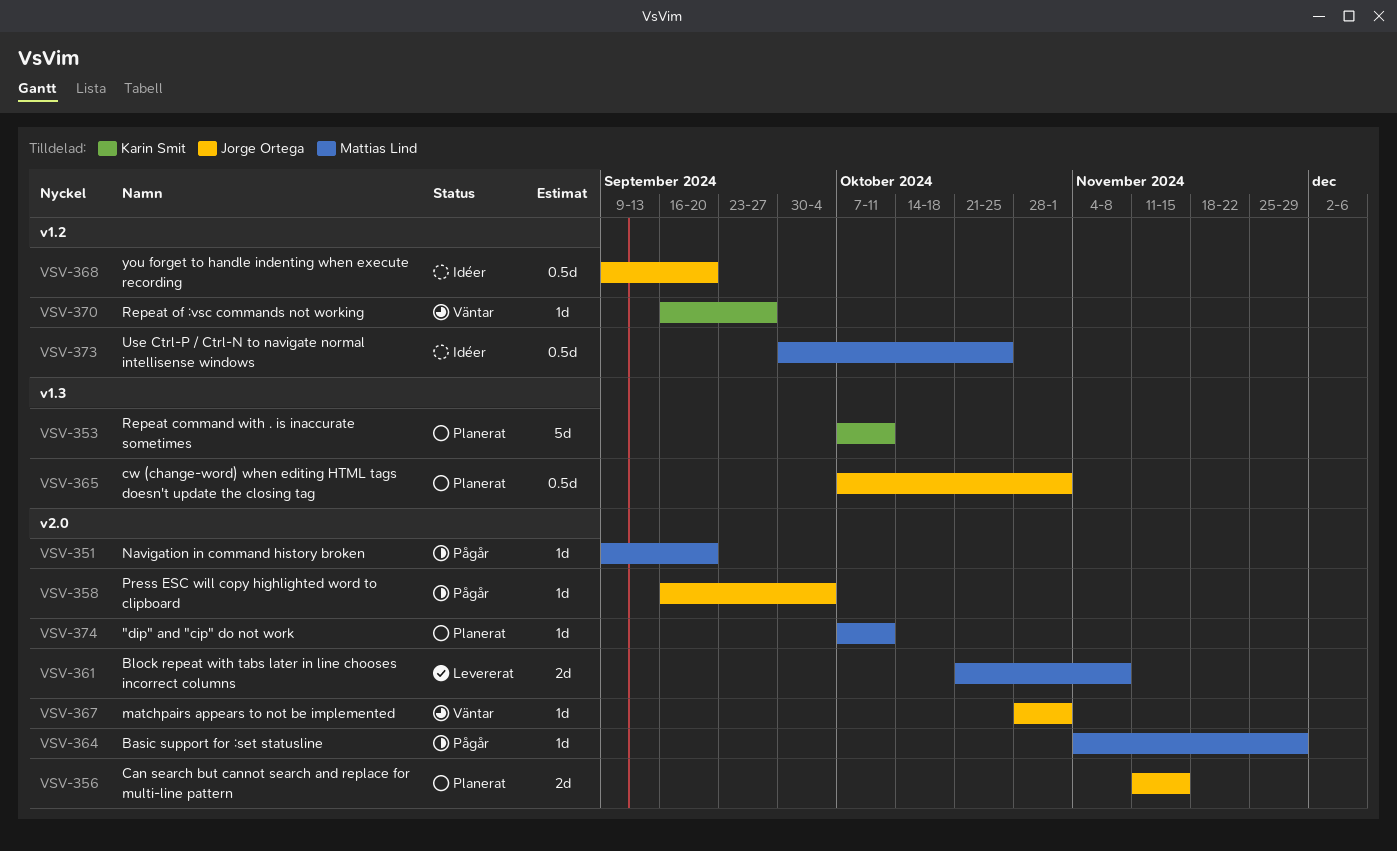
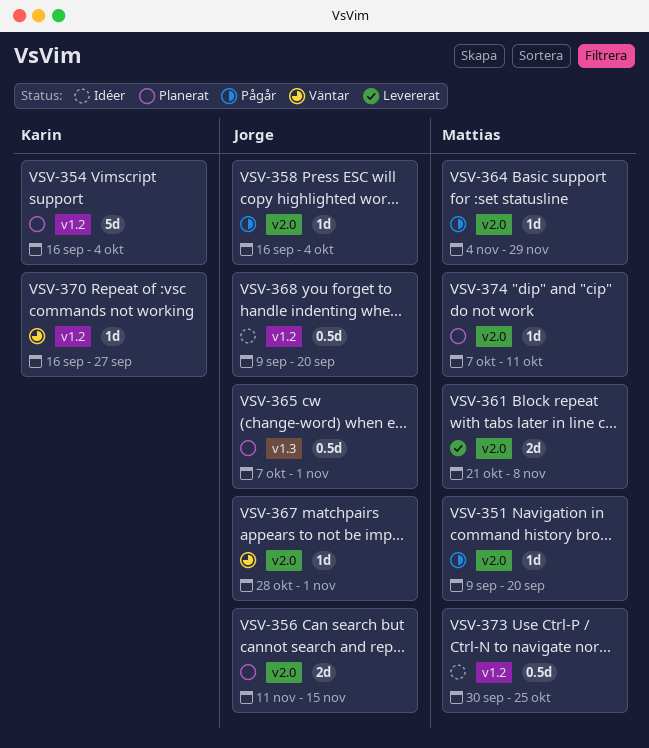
VSV-353: present -> none
VSV-354: none -> present

